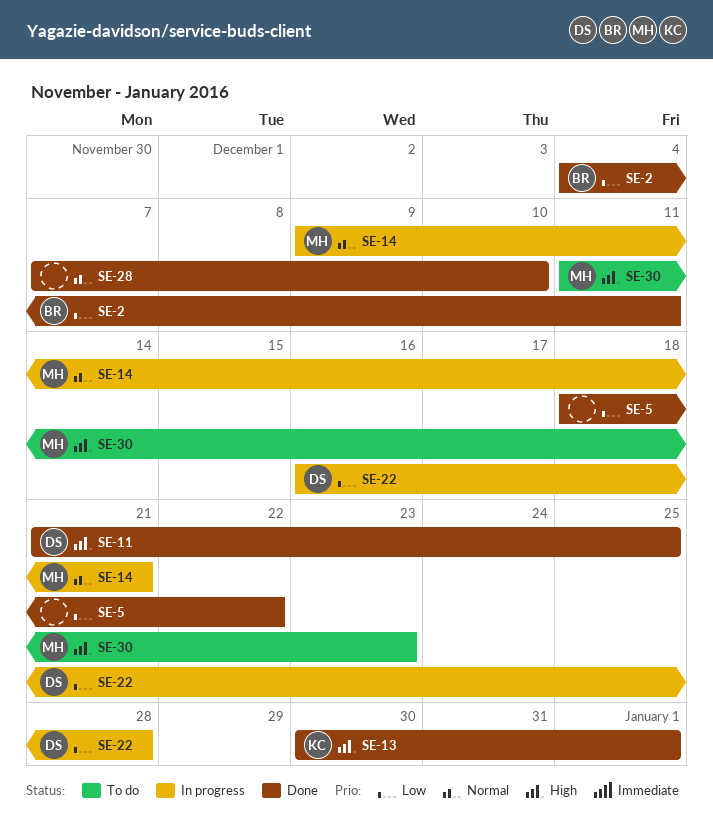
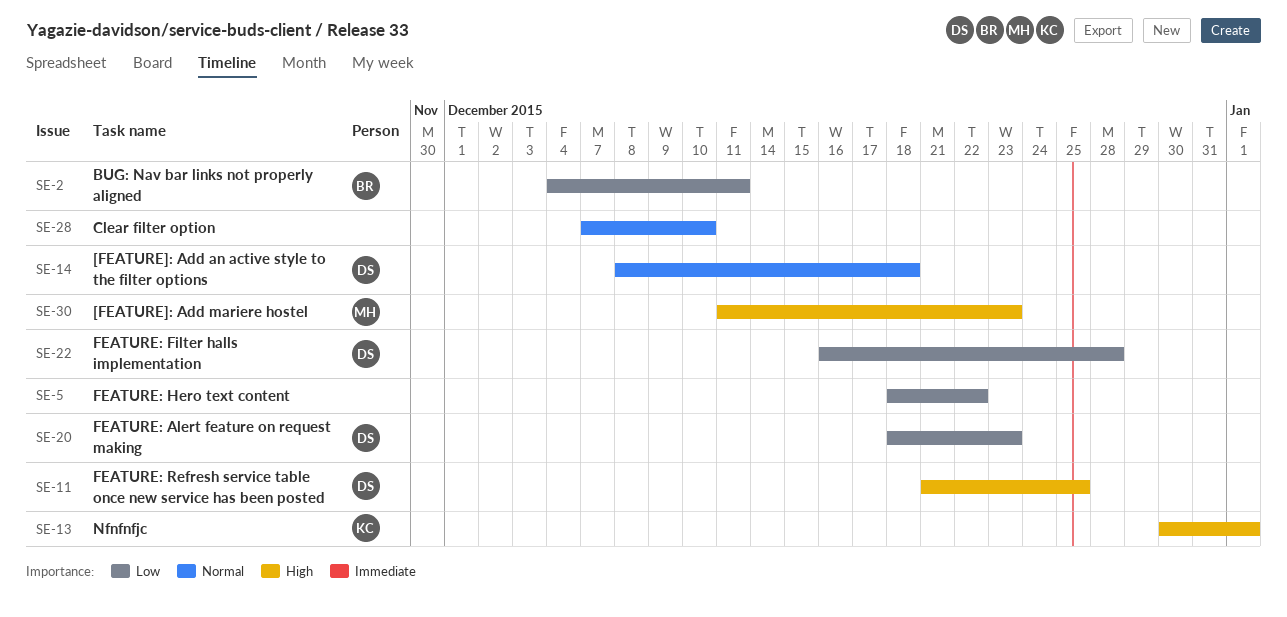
SE-14, owner: MH -> DS
SE-14, start: Dec 9 -> Dec 8
SE-14, due: Dec 21 -> Dec 18
SE-20: none -> present

